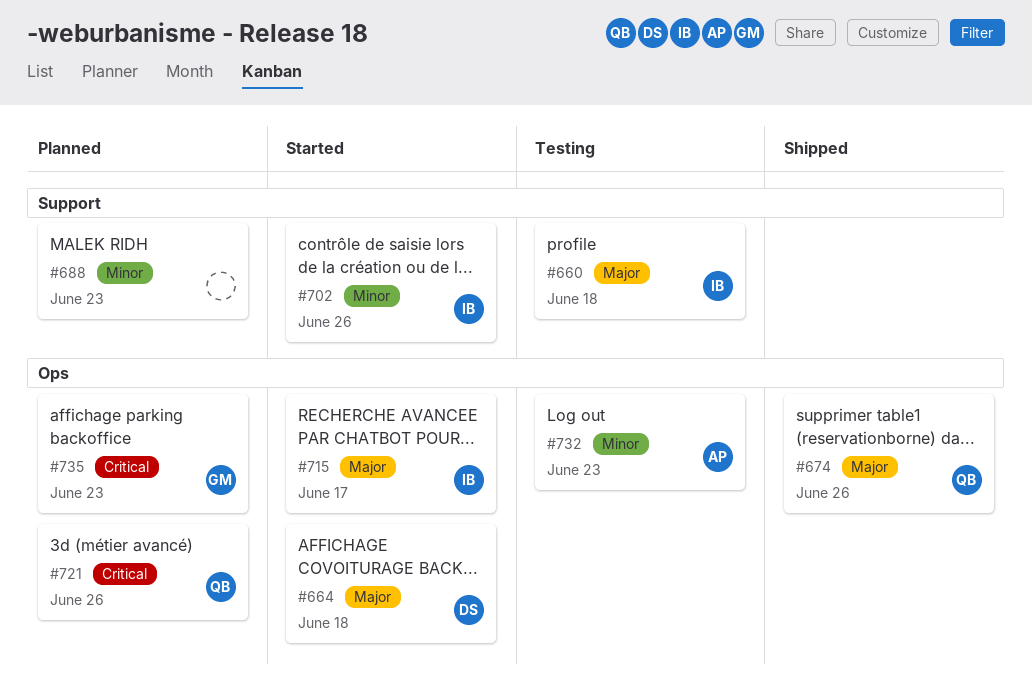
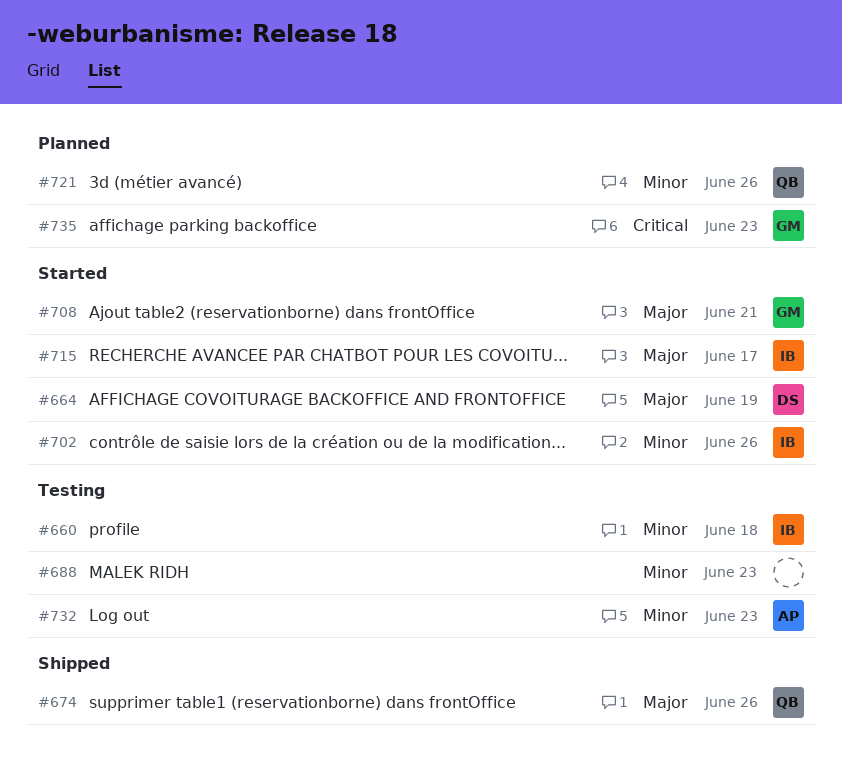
#660, priority: Major -> Minor
#664, due: Jun 18 -> Jun 19
#688, status: Planned -> Testing
#708: none -> present
#721, priority: Critical -> Minor

